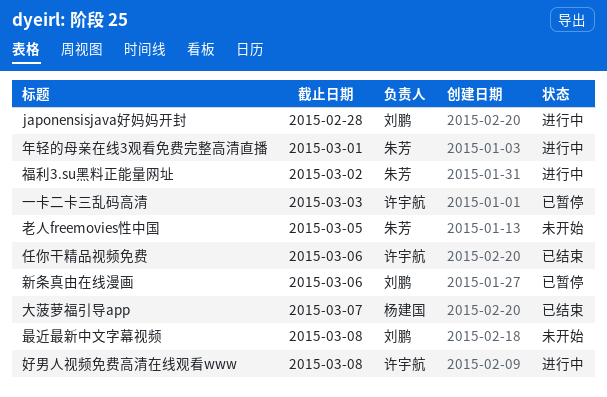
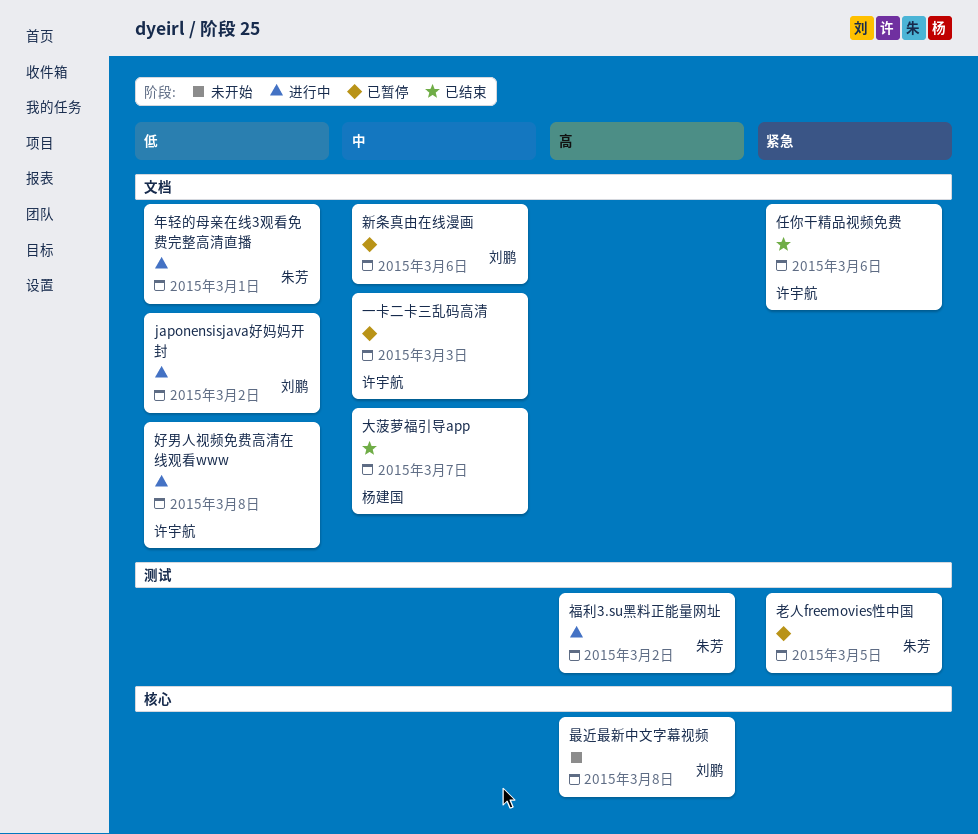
japonensisjava好妈妈开封, due: Feb 28 -> Mar 2
老人freemovies性中国, status: 未开始 -> 已暂停

